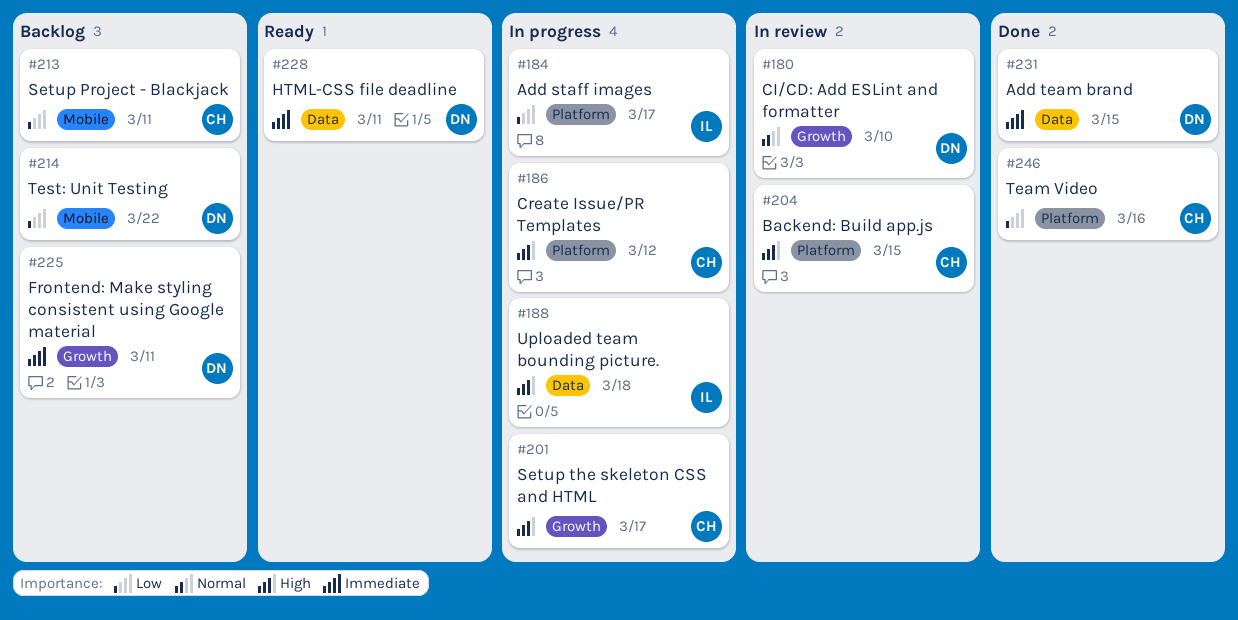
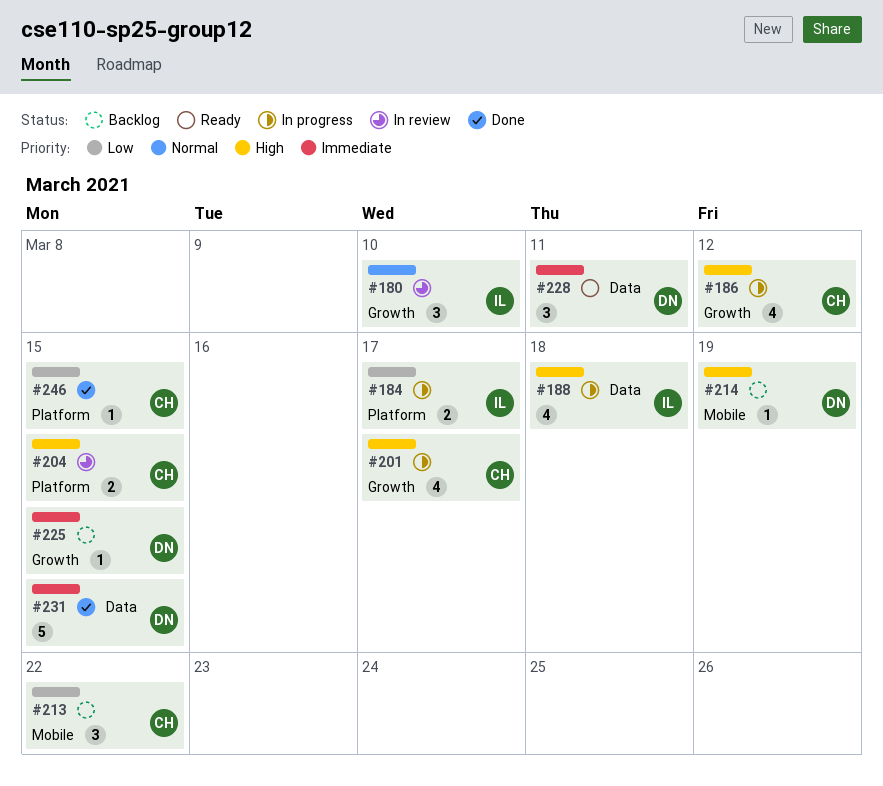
#180, owner: DN -> IL
#186, label: Platform -> Growth
#213, due: Mar 11 -> Mar 22
#214, priority: Low -> High
#214, due: Mar 22 -> Mar 19
#225, due: Mar 11 -> Mar 15
#246, due: Mar 16 -> Mar 15

